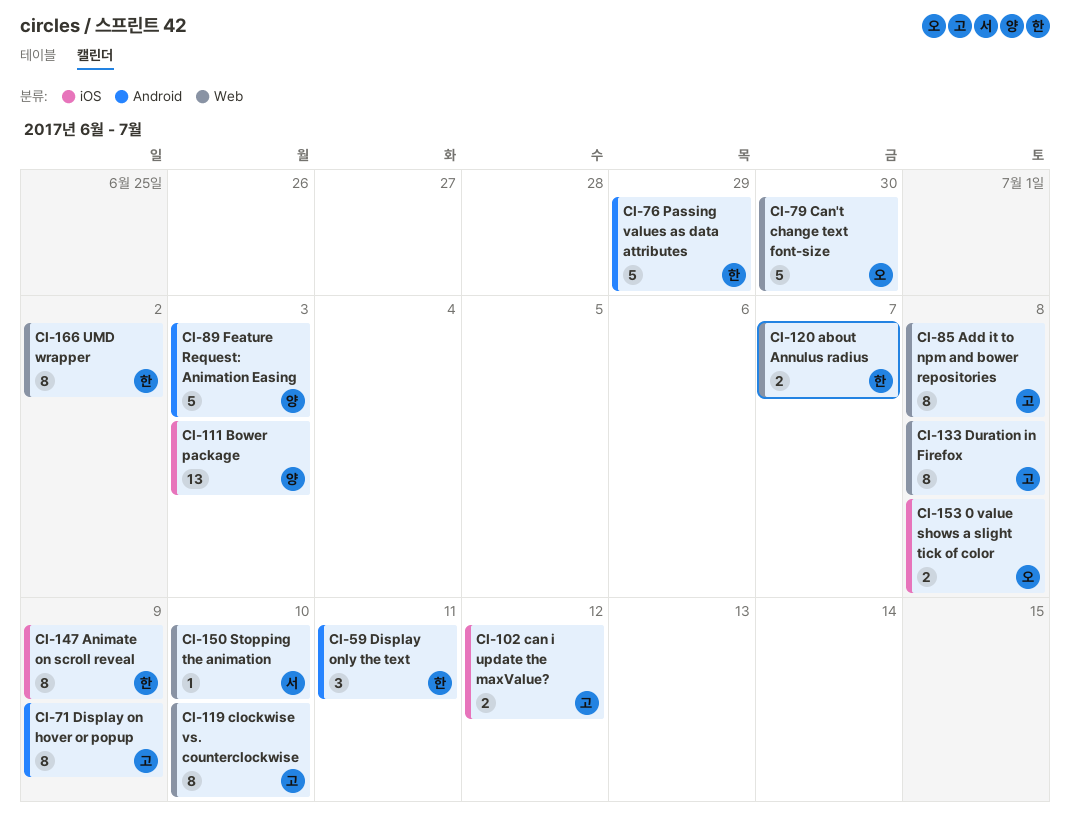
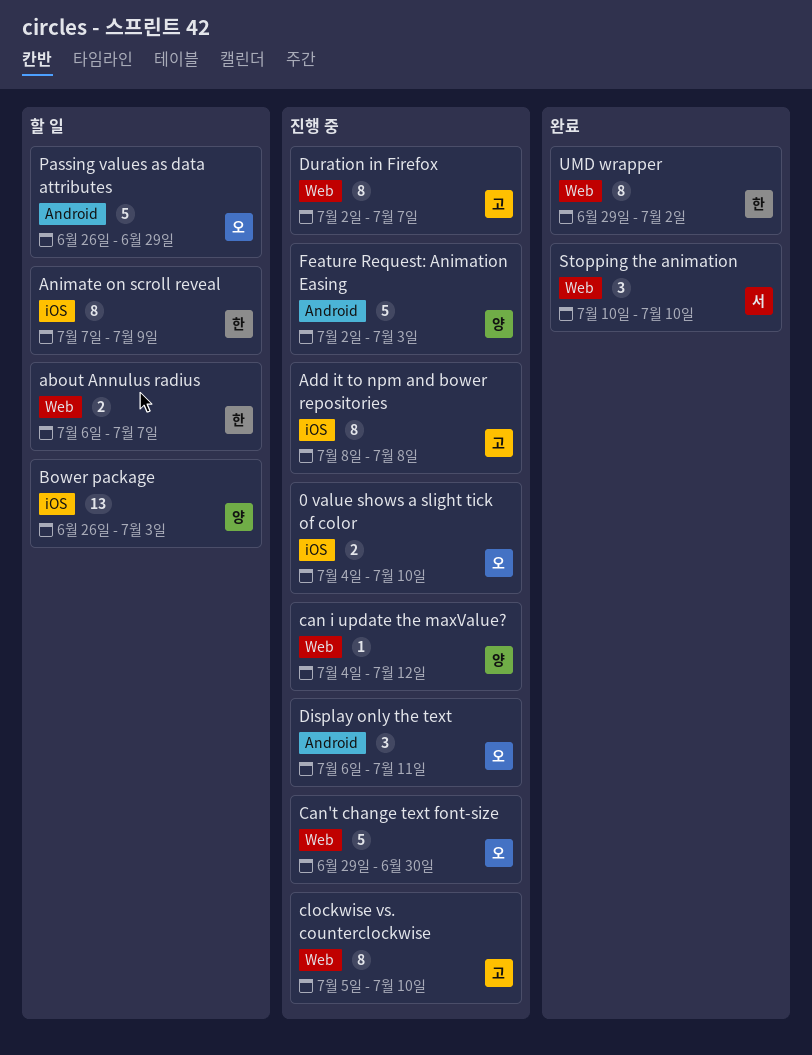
0 value shows a slight tick of color, due: Jul 8 -> Jul 10
Add it to npm and bower repositories, label: Web -> iOS
can i update the maxValue?, owner: 고 -> 양
can i update the maxValue?, label: iOS -> Web
can i update the maxValue?, estimate: 2 -> 1
Display on hover or popup: present -> none
Display only the text, owner: 한 -> 오
Duration in Firefox, due: Jul 8 -> Jul 7
Passing values as data attributes, owner: 한 -> 오
Stopping the animation, estimate: 1 -> 3

